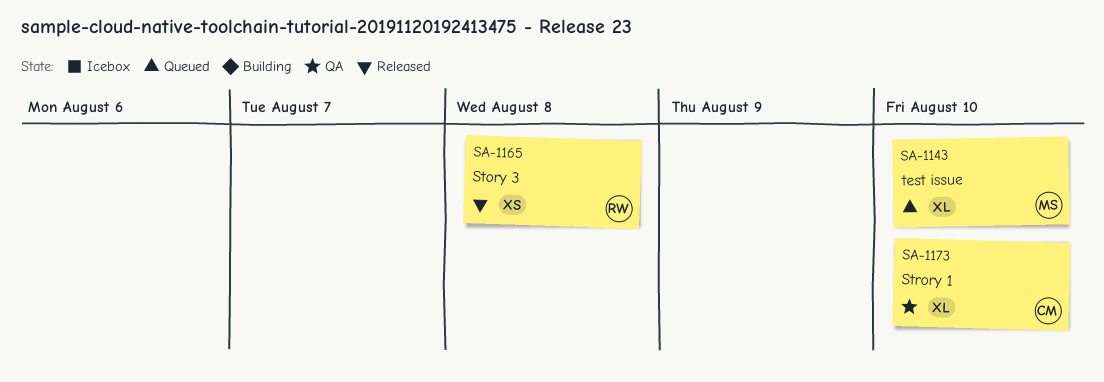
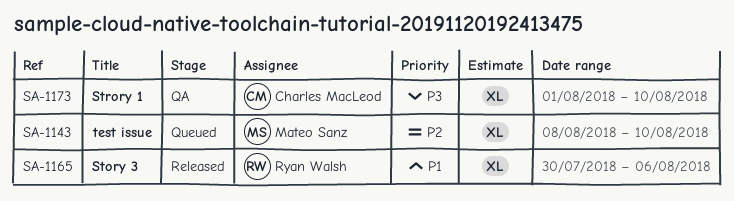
SA-1165, estimate: XS -> XL
SA-1165, due: Aug 8 -> Aug 6

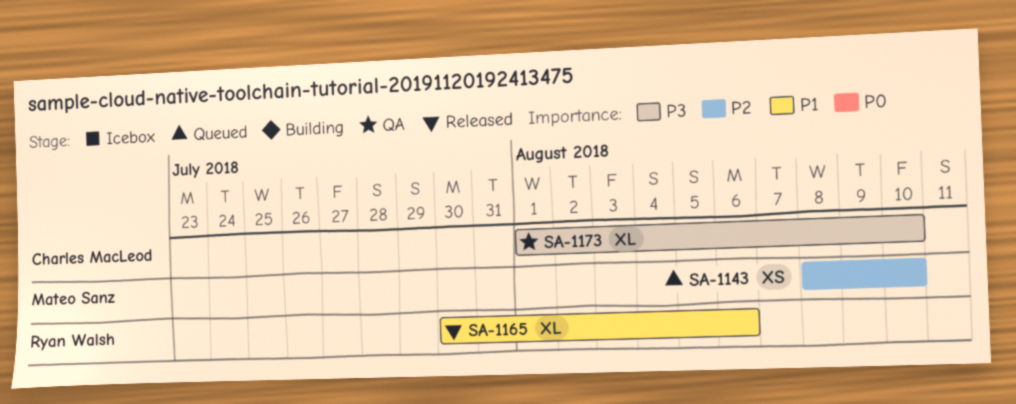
SA-1143, estimate: XL -> XS

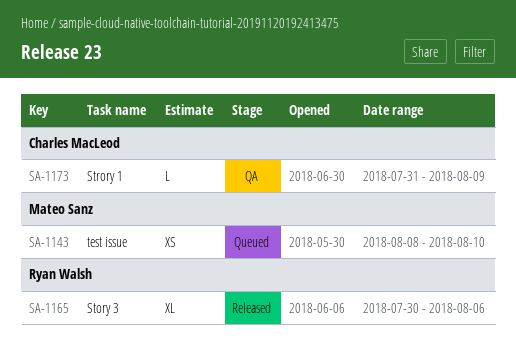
SA-1173, estimate: XL -> L
SA-1173, start: Aug 1 -> Jul 31
SA-1173, due: Aug 10 -> Aug 9

